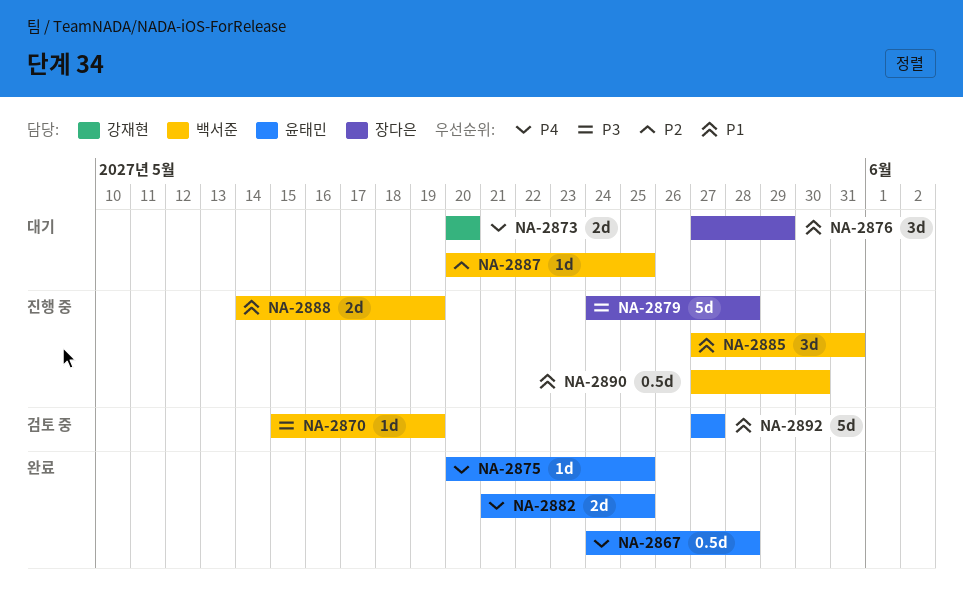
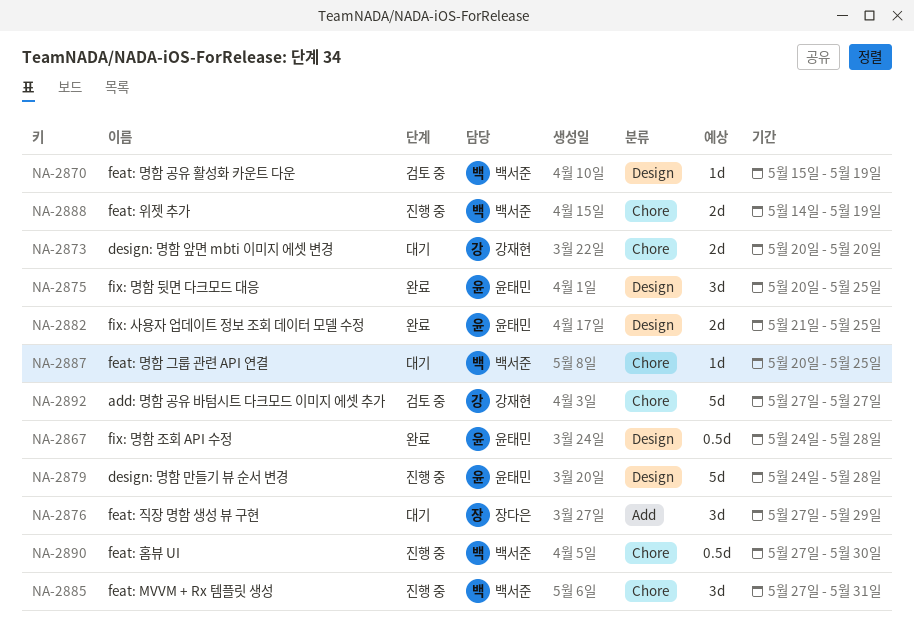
NA-2875, estimate: 1d -> 3d
NA-2879, owner: 장다은 -> 윤태민
NA-2892, owner: 윤태민 -> 강재현

